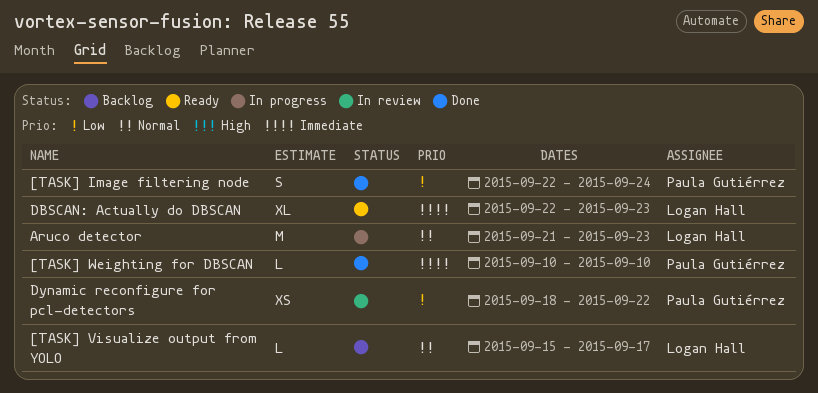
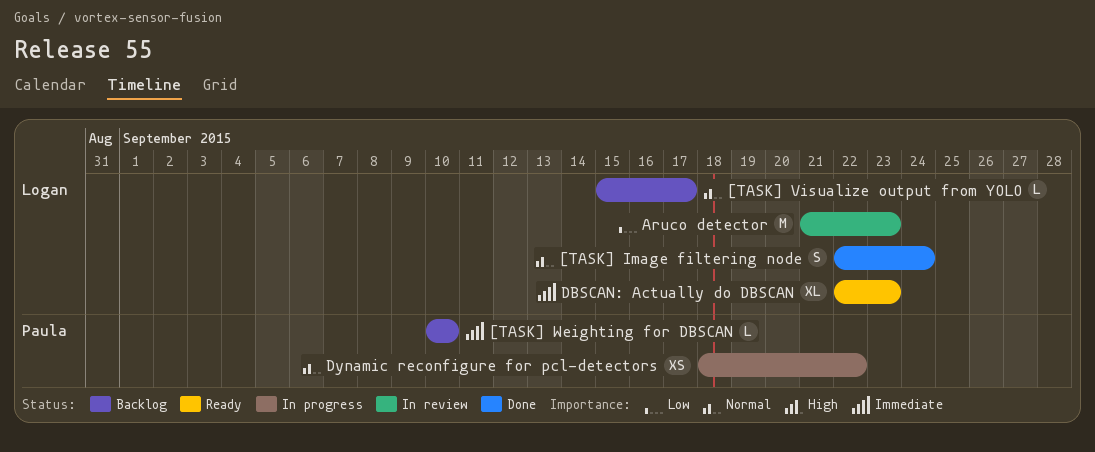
[TASK] Image filtering node, owner: Paula Gutiérrez -> Logan Hall
[TASK] Image filtering node, priority: Low -> Normal
[TASK] Weighting for DBSCAN, status: Done -> Backlog
Aruco detector, status: In progress -> In review
Aruco detector, priority: Normal -> Low
Dynamic reconfigure for pcl-detectors, status: In review -> In progress
Dynamic reconfigure for pcl-detectors, priority: Low -> Normal

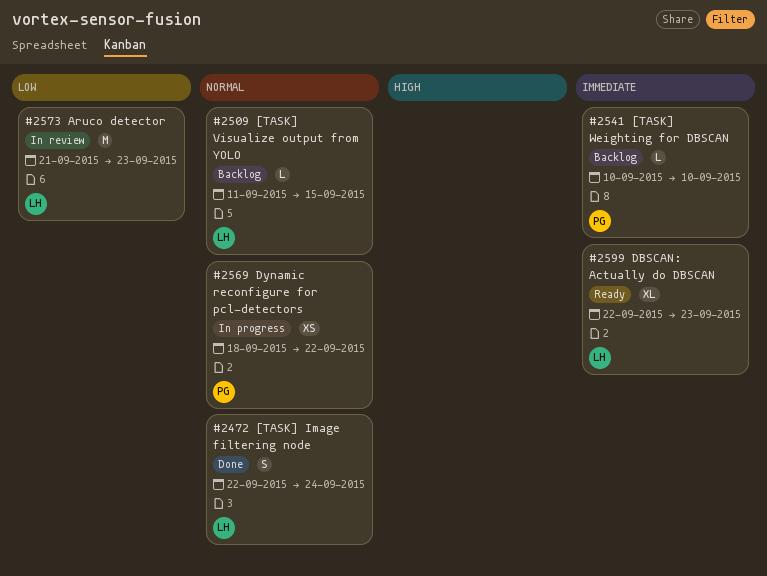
[TASK] Visualize output from YOLO, start: Sep 15 -> Sep 11
[TASK] Visualize output from YOLO, due: Sep 17 -> Sep 15

